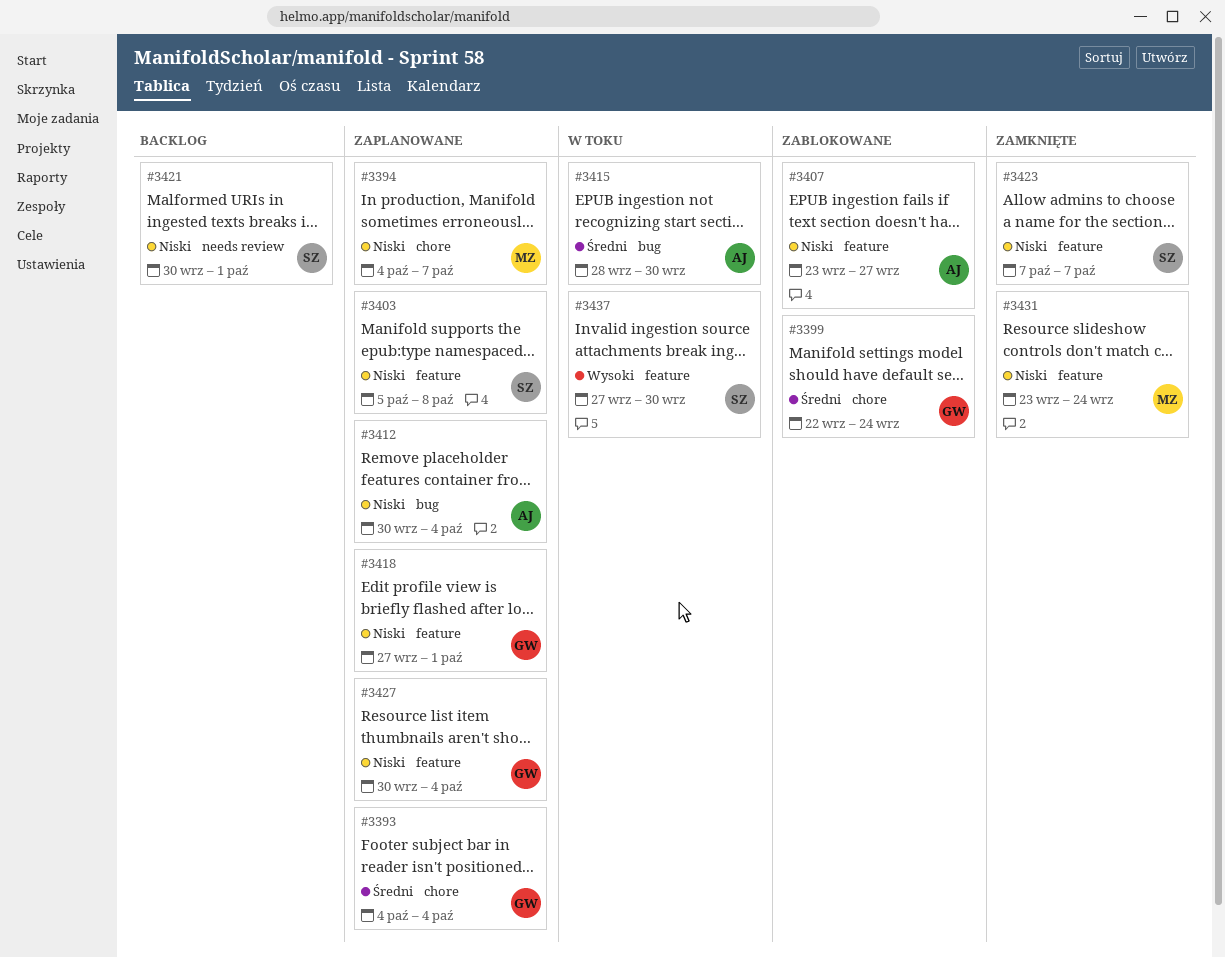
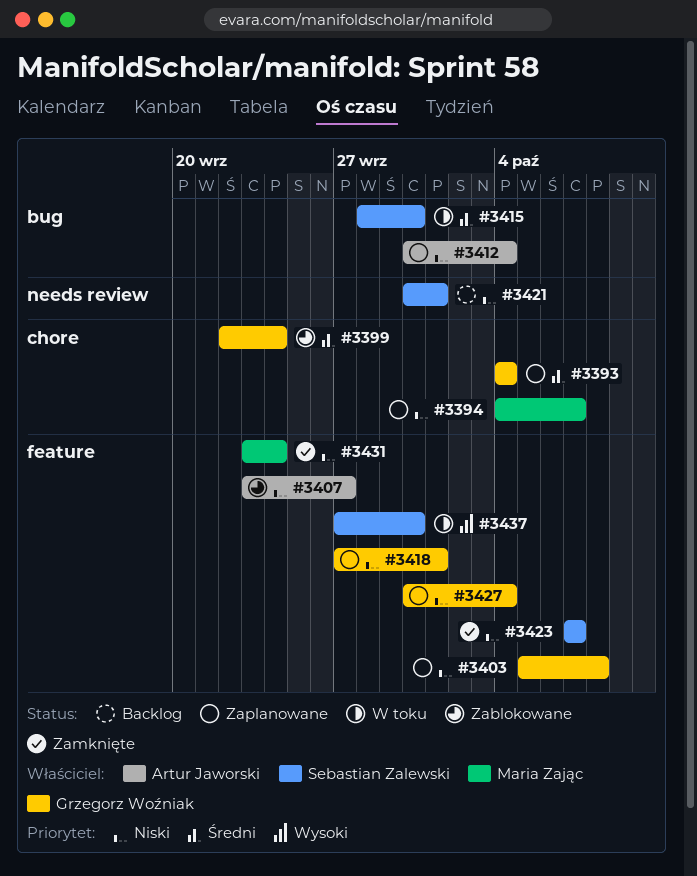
#3403, owner: Sebastian Zalewski -> Grzegorz Woźniak
#3415, owner: Artur Jaworski -> Sebastian Zalewski

